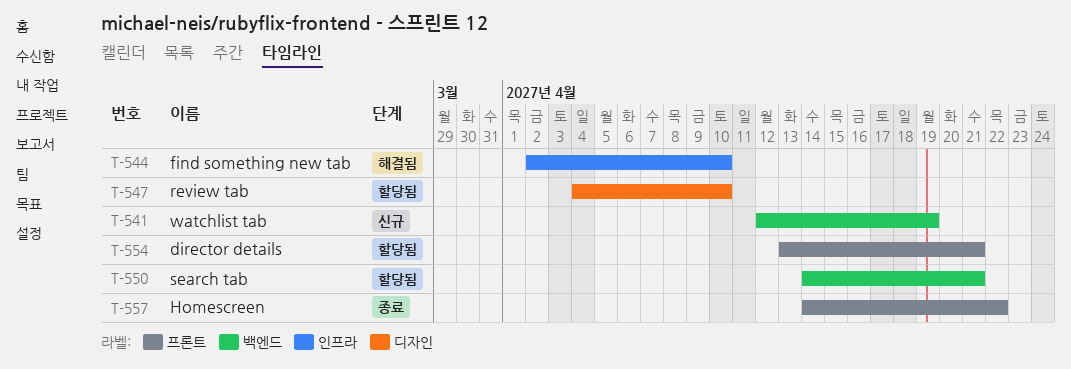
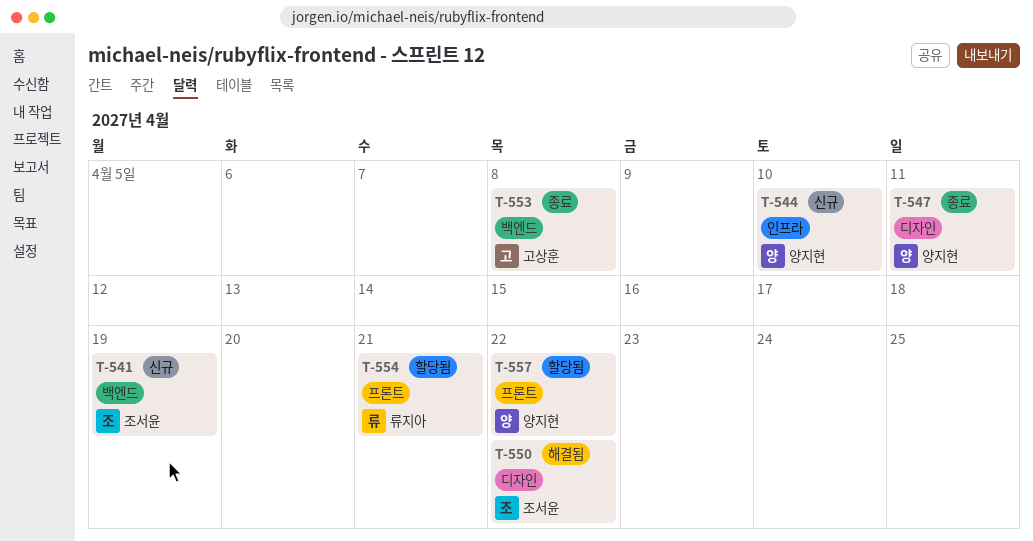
T-544, status: 해결됨 -> 신규
T-547, status: 할당됨 -> 종료
T-547, due: Apr 10 -> Apr 11
T-550, status: 할당됨 -> 해결됨
T-550, label: 백엔드 -> 디자인
T-550, due: Apr 21 -> Apr 22
T-553: none -> present
T-557, status: 종료 -> 할당됨

